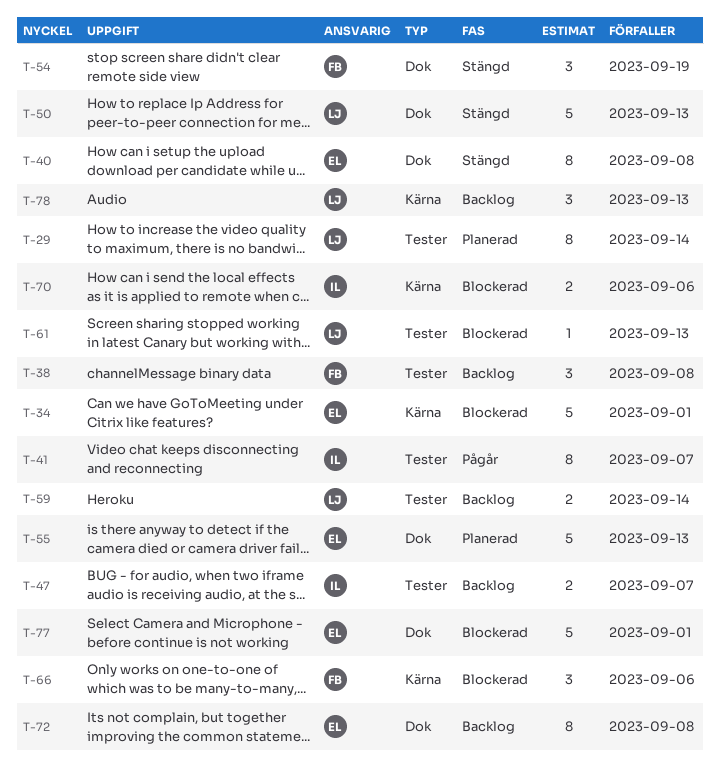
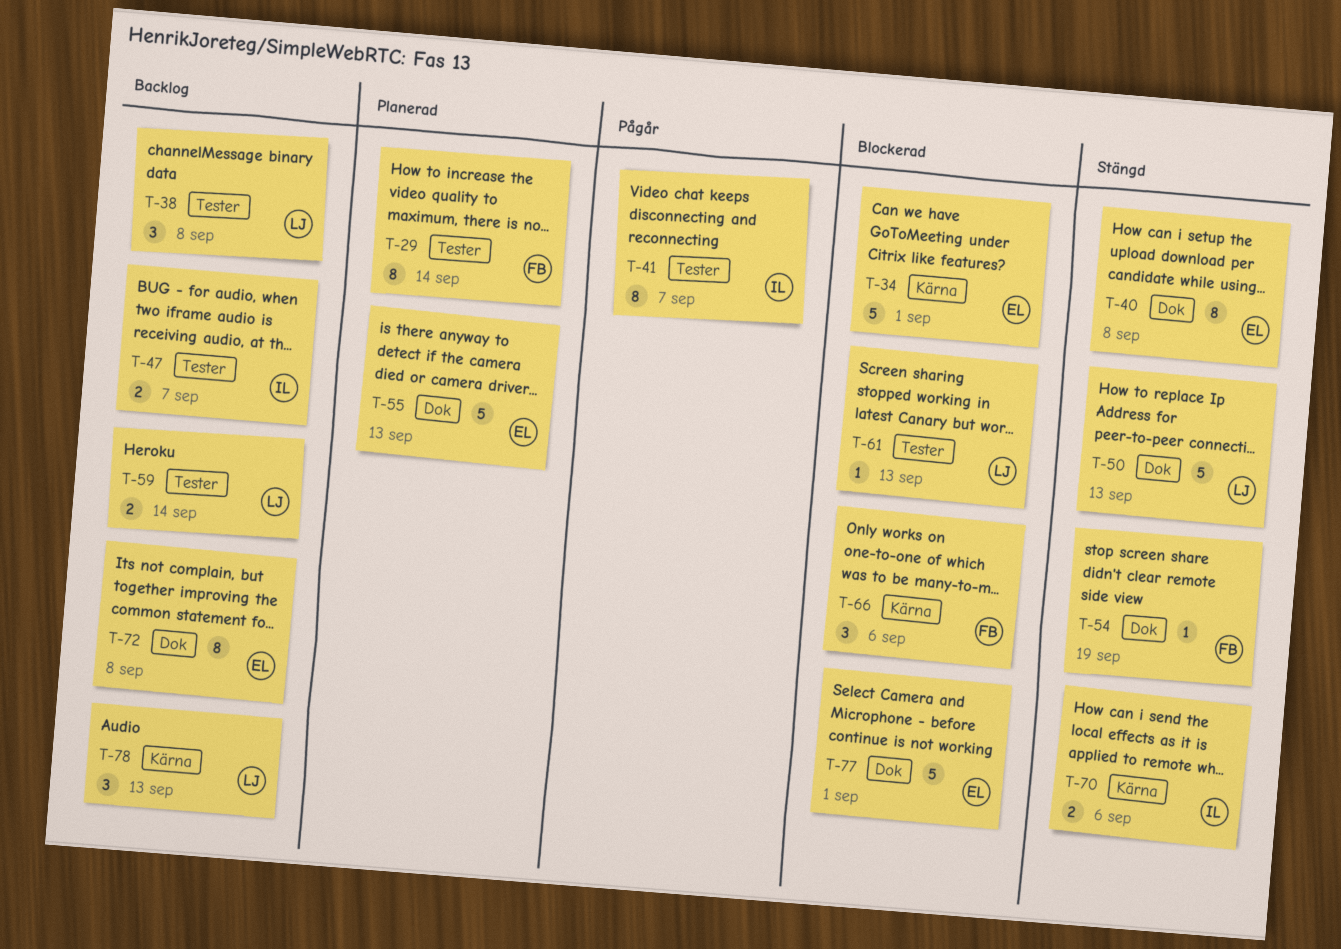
T-29, owner: LJ -> FB
T-38, owner: FB -> LJ
T-54, estimate: 3 -> 1
T-70, status: Blockerad -> Stängd

